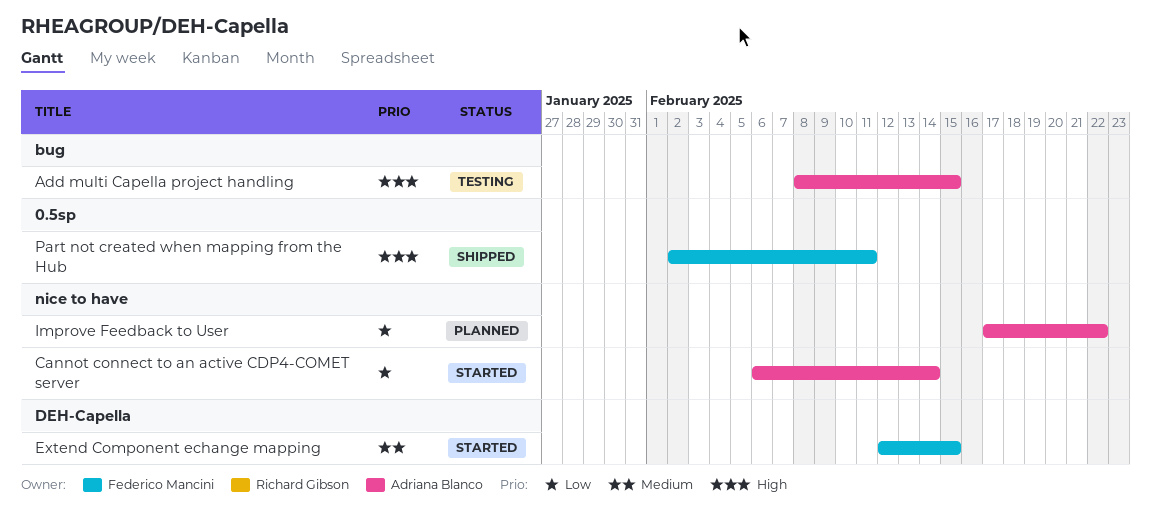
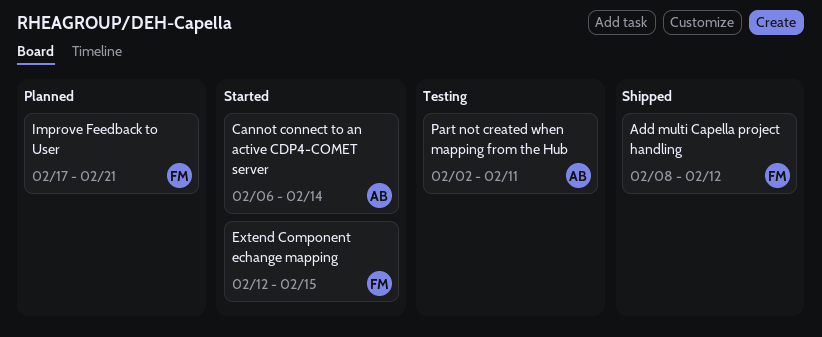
Add multi Capella project handling, status: Testing -> Shipped
Add multi Capella project handling, owner: Adriana Blanco -> Federico Mancini
Add multi Capella project handling, due: Feb 15 -> Feb 12
Improve Feedback to User, owner: Adriana Blanco -> Federico Mancini
Improve Feedback to User, due: Feb 22 -> Feb 21
Part not created when mapping from the Hub, status: Shipped -> Testing
Part not created when mapping from the Hub, owner: Federico Mancini -> Adriana Blanco

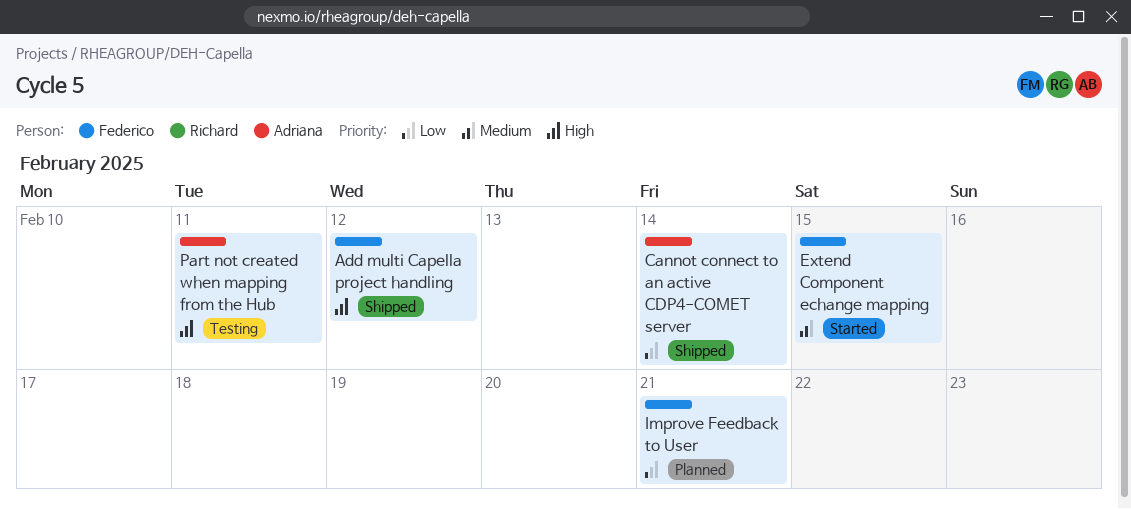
Cannot connect to an active CDP4-COMET server, status: Started -> Shipped

